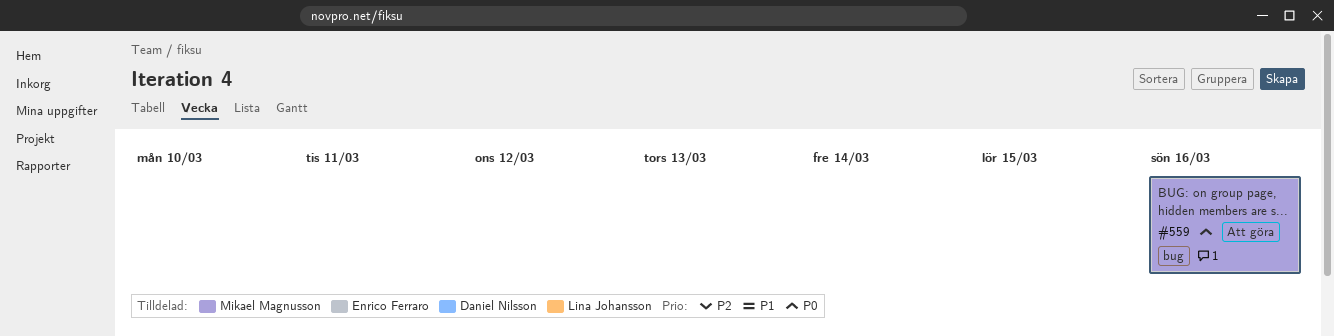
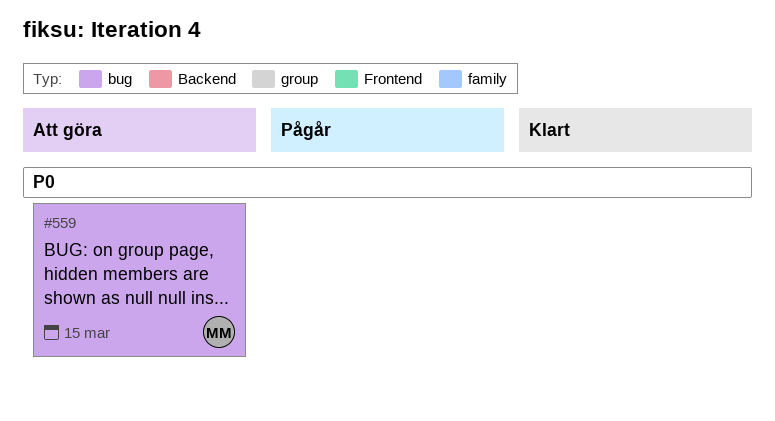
#559, due: Mar 16 -> Mar 15

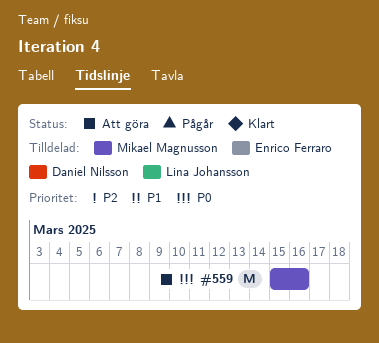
#559, due: Mar 15 -> Mar 16

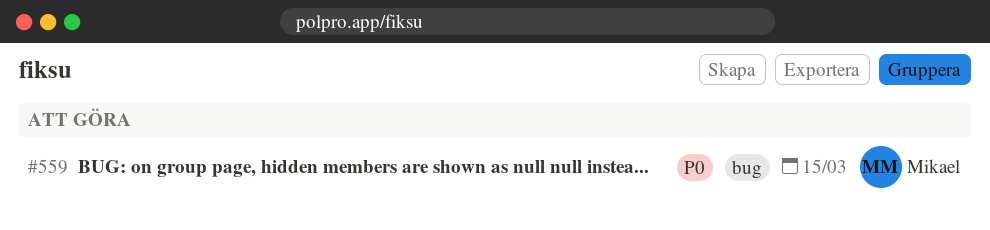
#559, due: Mar 16 -> Mar 15

